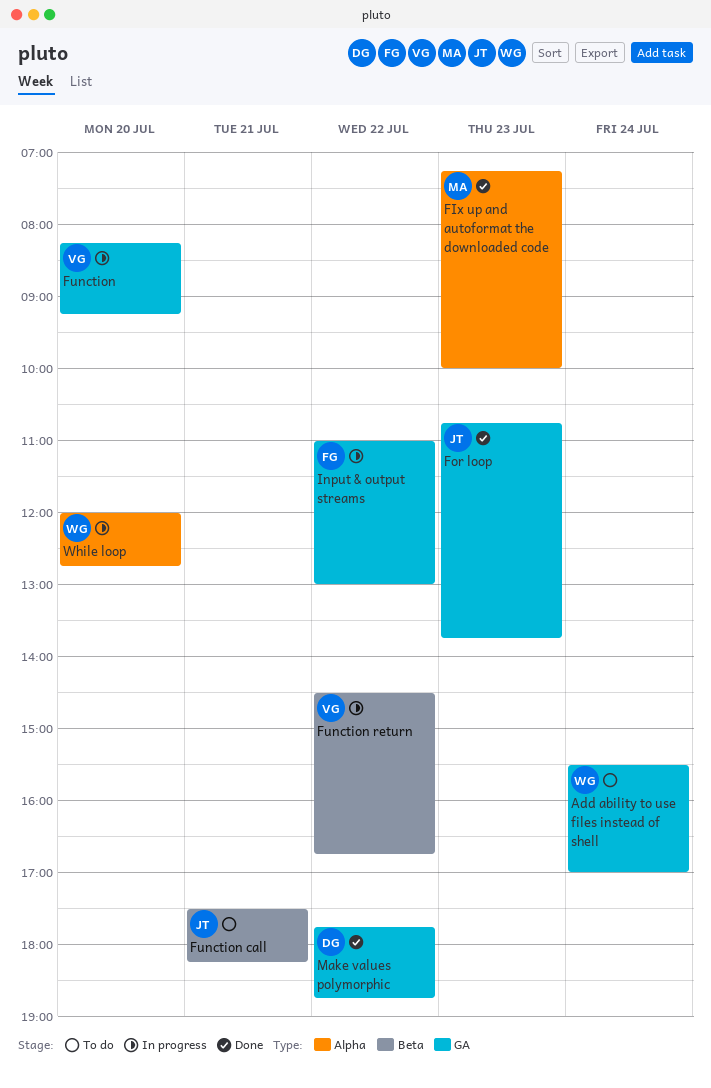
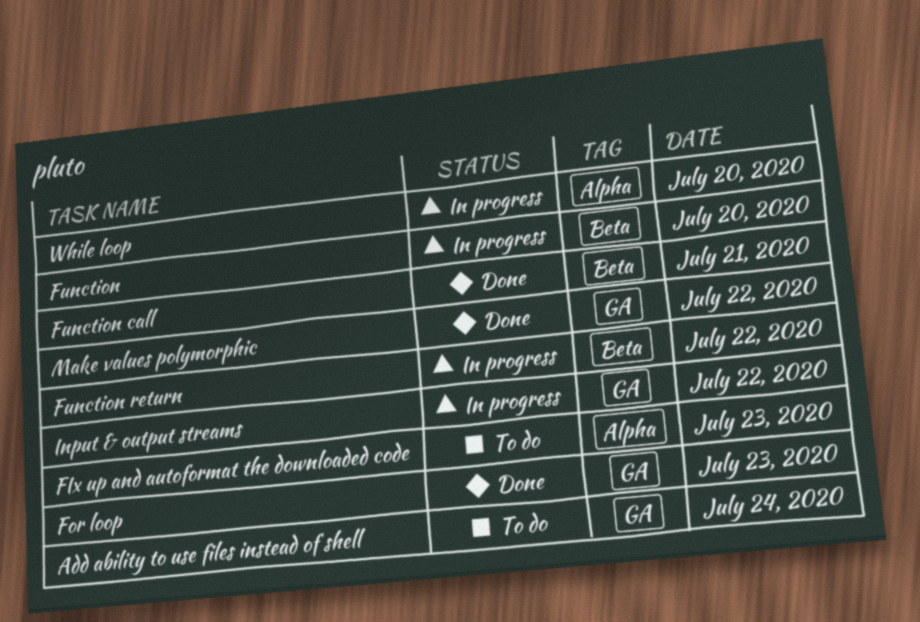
FIx up and autoformat the downloaded code, status: Done -> To do
Function, label: GA -> Beta
Function call, status: To do -> Done

